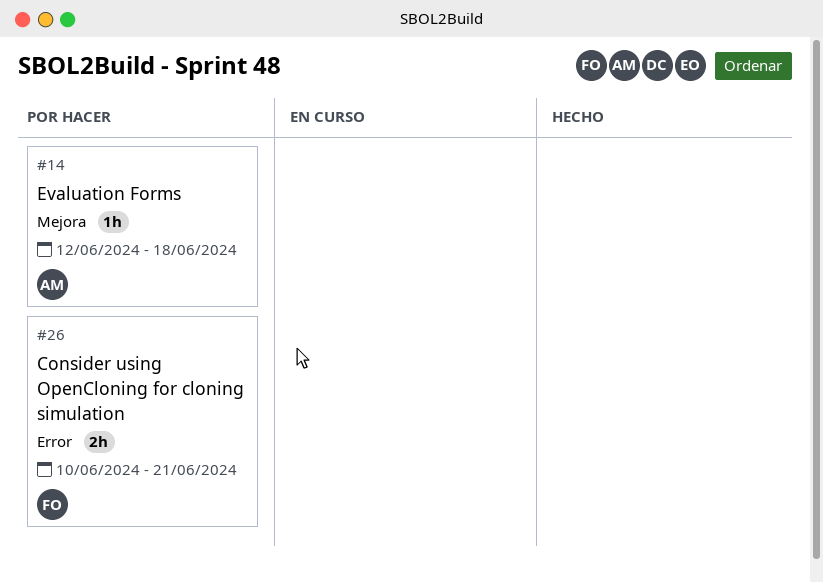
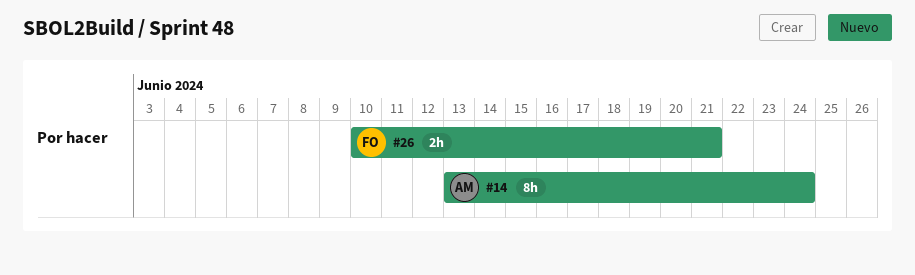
#14, estimate: 1h -> 8h
#14, start: Jun 12 -> Jun 13
#14, due: Jun 18 -> Jun 24

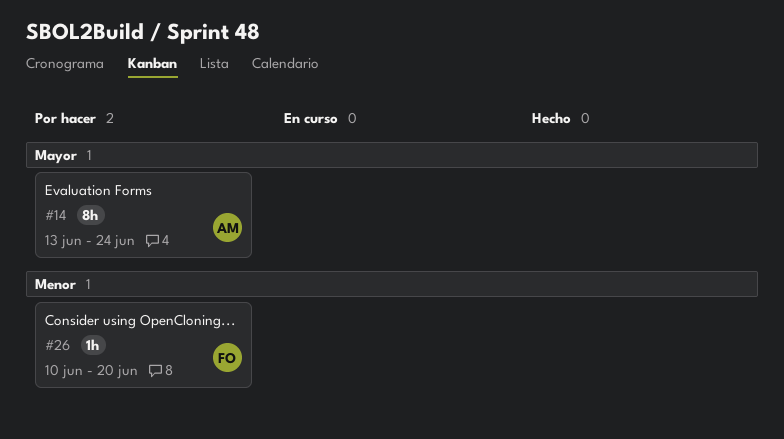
#26, estimate: 2h -> 1h
#26, due: Jun 21 -> Jun 20

